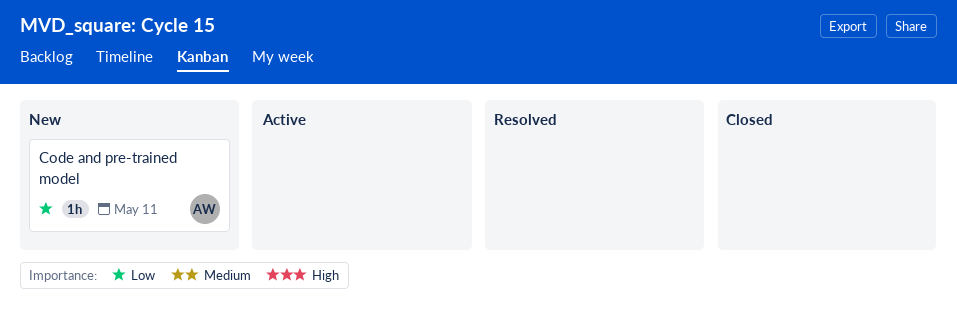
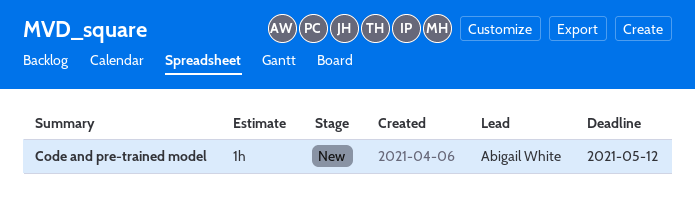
Code and pre-trained model, due: May 11 -> May 12

